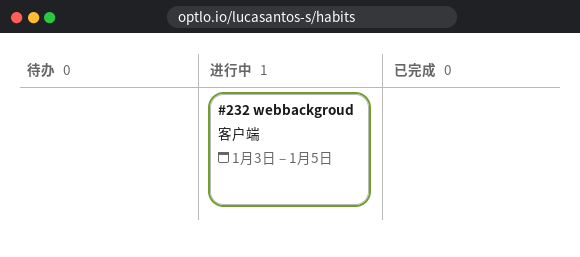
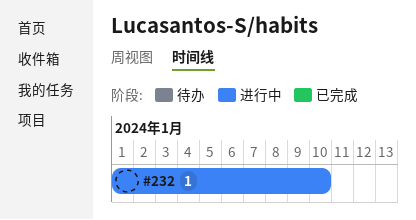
#232, start: Jan 3 -> Jan 1
#232, due: Jan 5 -> Jan 10

